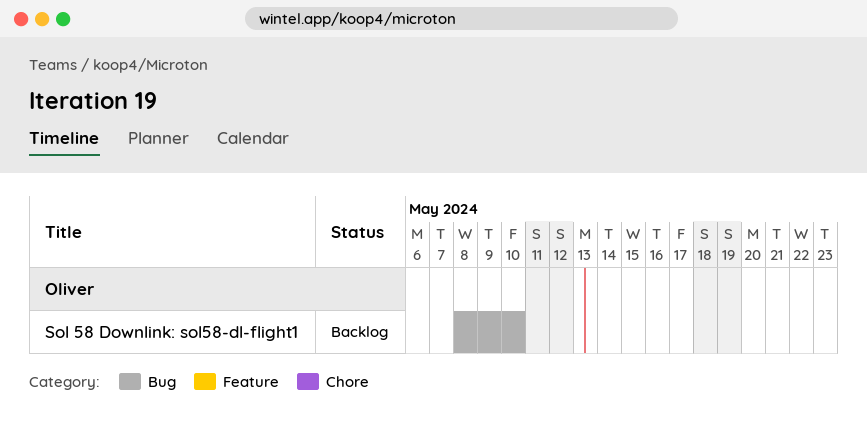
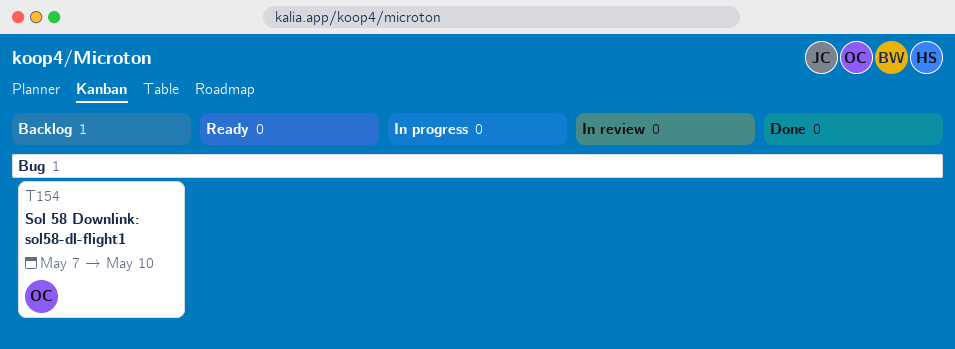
Sol 58 Downlink: sol58-dl-flight1, start: May 8 -> May 7

